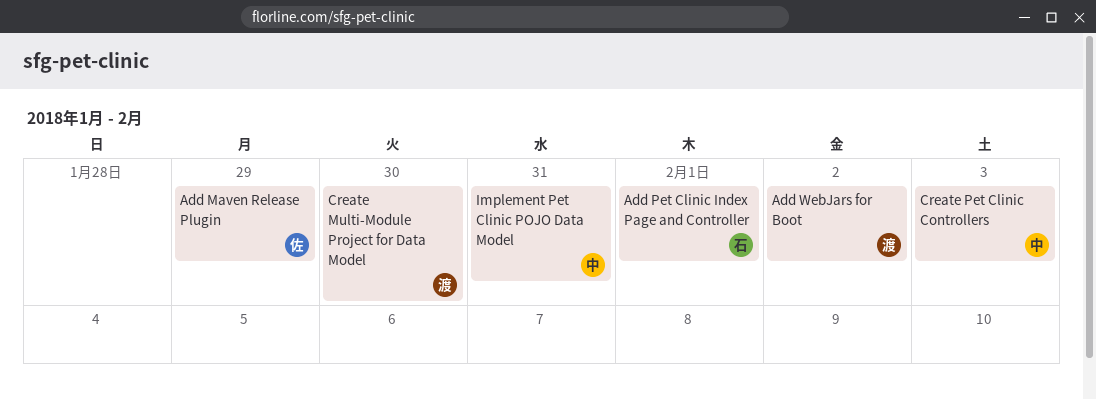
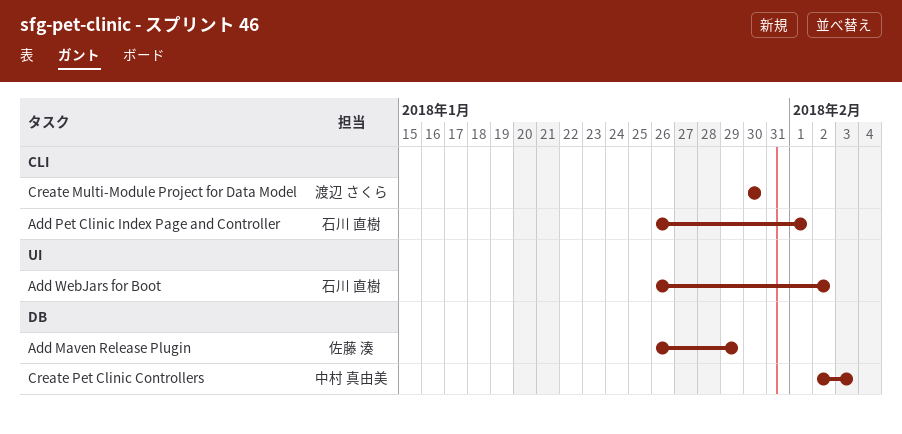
Add WebJars for Boot, owner: 渡辺 さくら -> 石川 直樹
Implement Pet Clinic POJO Data Model: present -> none

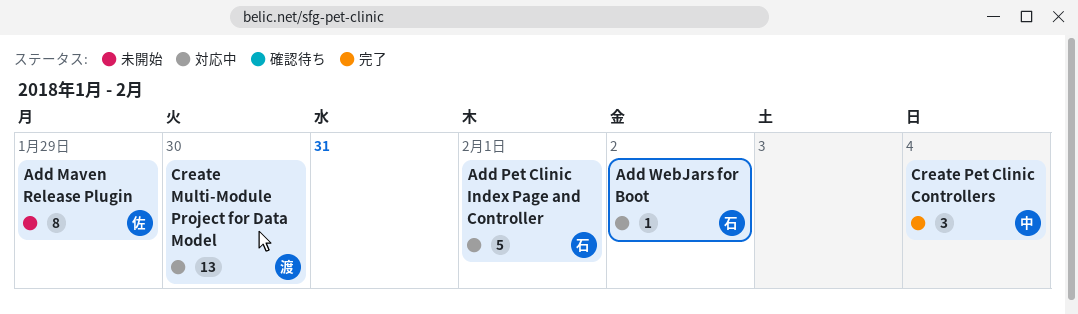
Create Pet Clinic Controllers, due: Feb 3 -> Feb 4

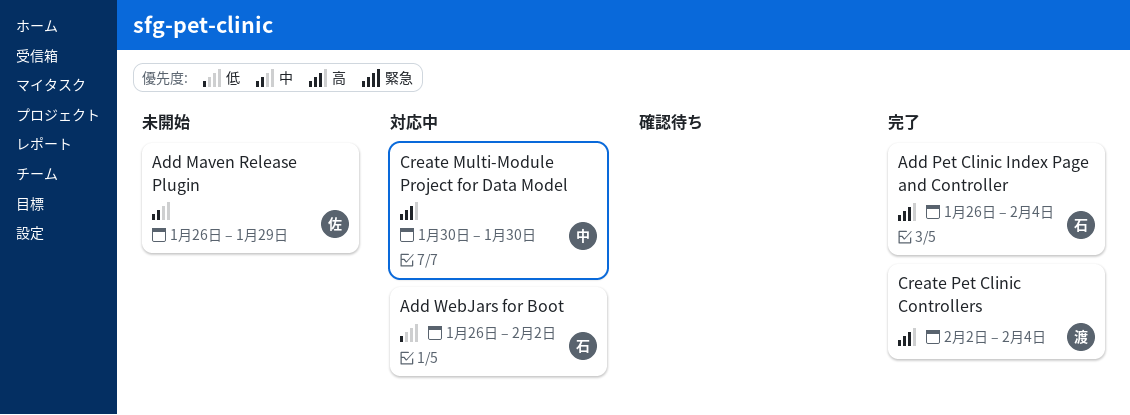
Add Pet Clinic Index Page and Controller, status: 対応中 -> 完了
Add Pet Clinic Index Page and Controller, due: Feb 1 -> Feb 4
Create Multi-Module Project for Data Model, owner: 渡 -> 中
Create Pet Clinic Controllers, owner: 中 -> 渡

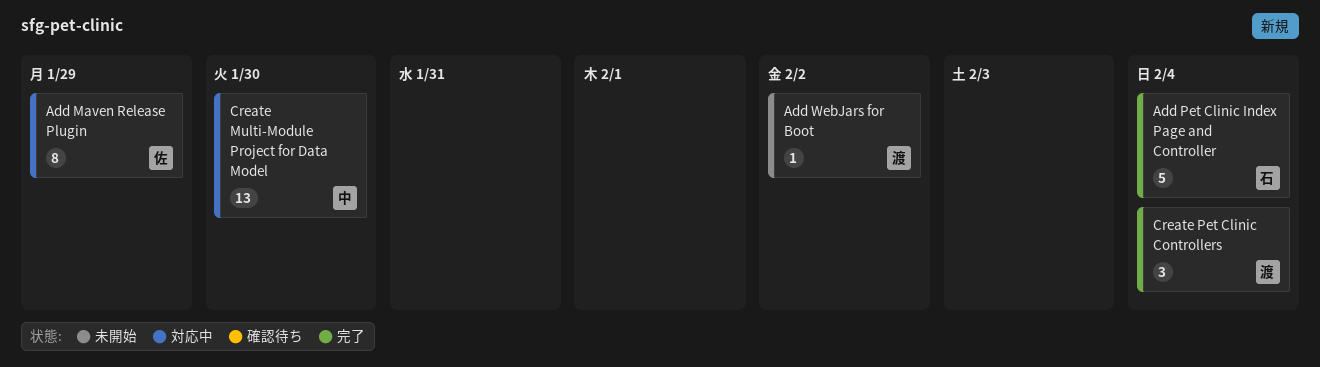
Add Maven Release Plugin, status: 未開始 -> 対応中
Add WebJars for Boot, status: 対応中 -> 未開始
Add WebJars for Boot, owner: 石 -> 渡

